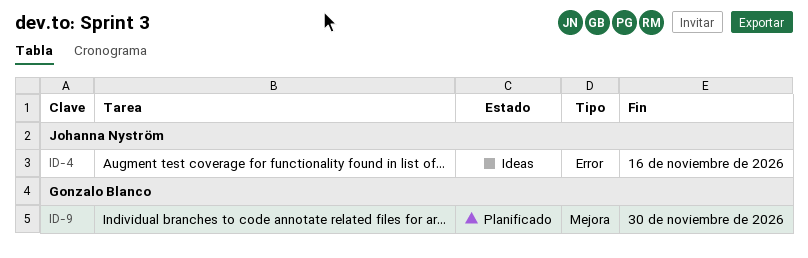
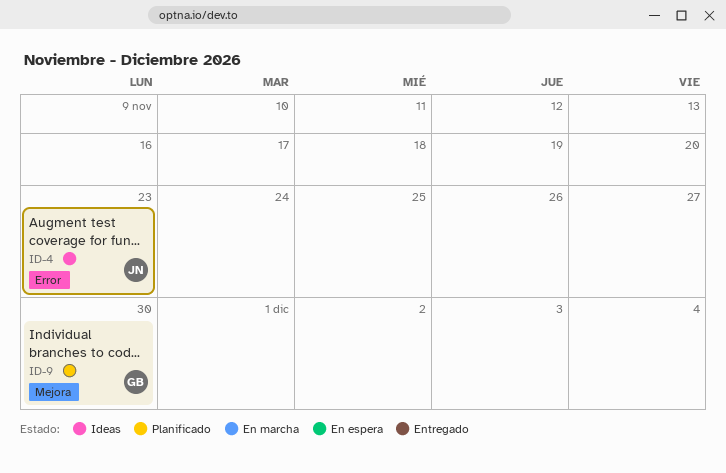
ID-4, due: Nov 16 -> Nov 23

